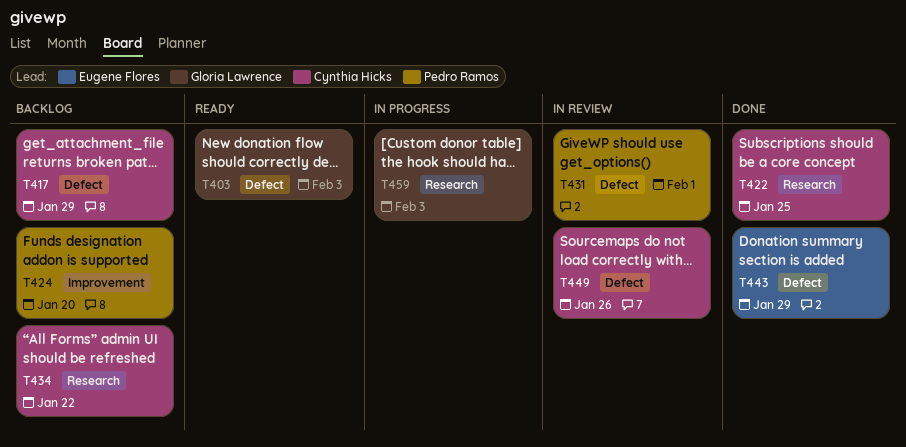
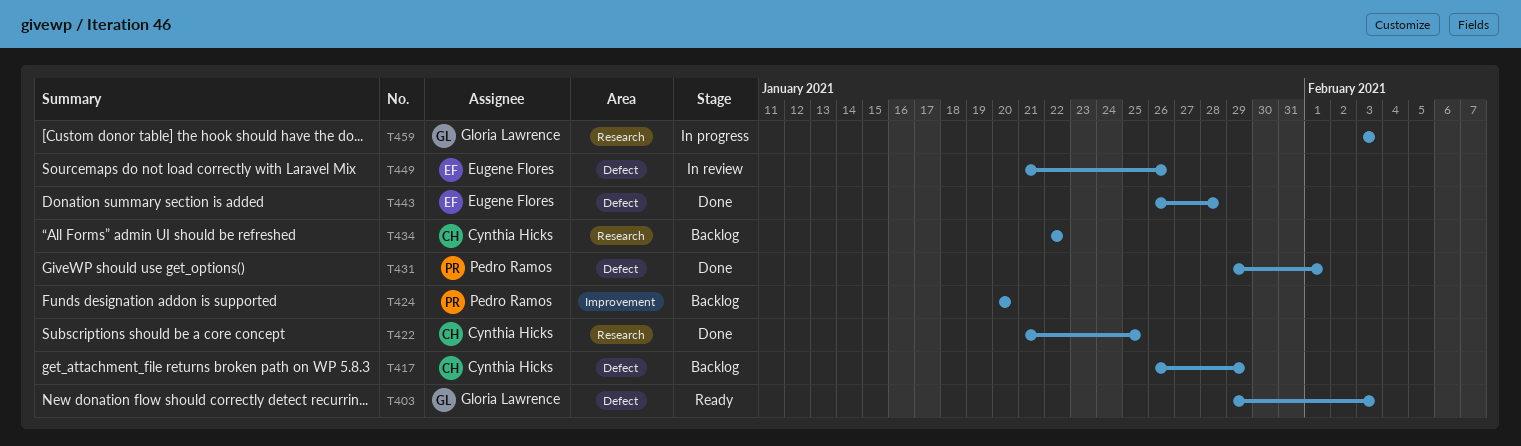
T431, status: In review -> Done
T443, due: Jan 29 -> Jan 28
T449, owner: Cynthia Hicks -> Eugene Flores

